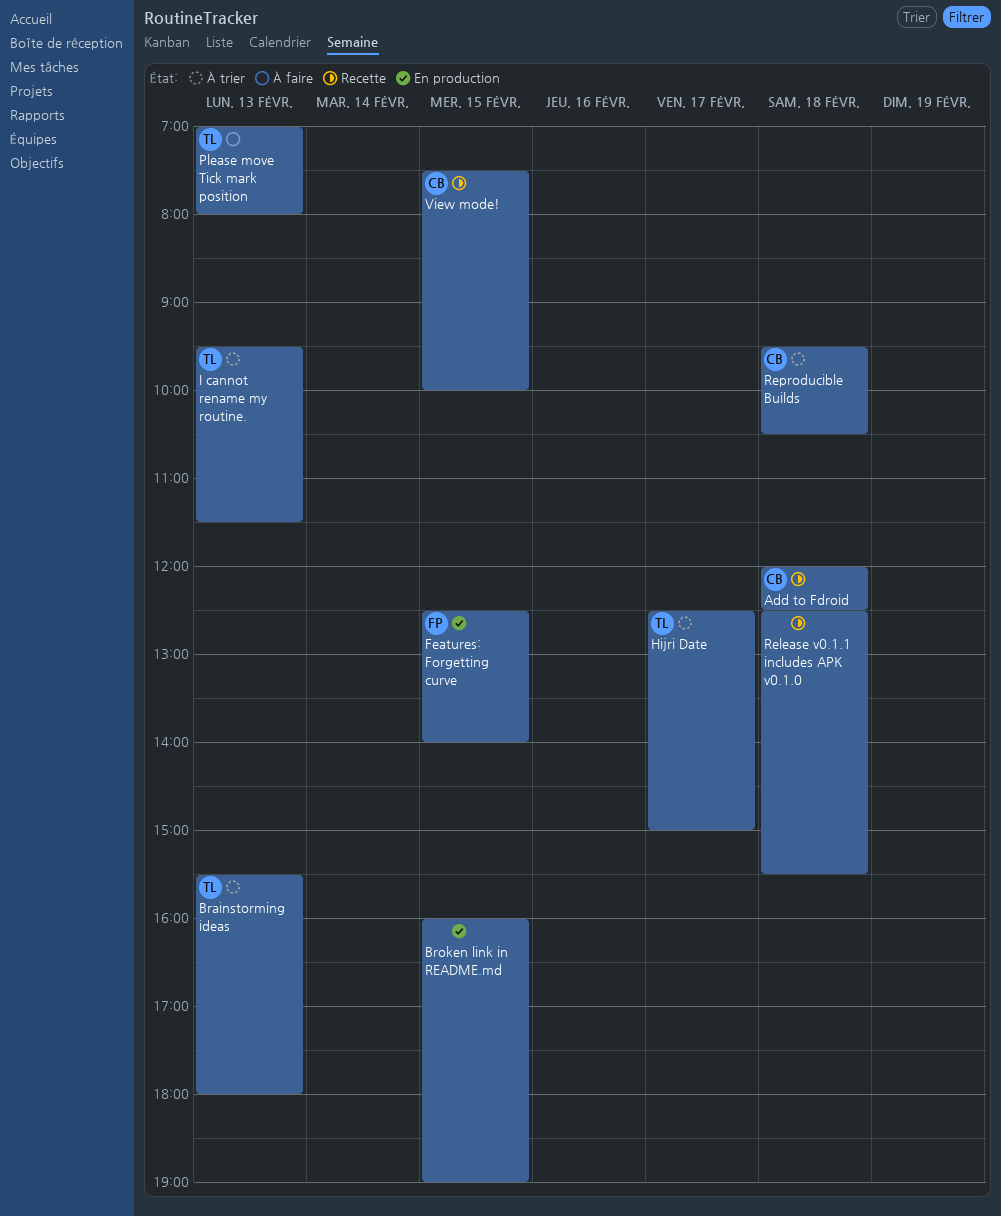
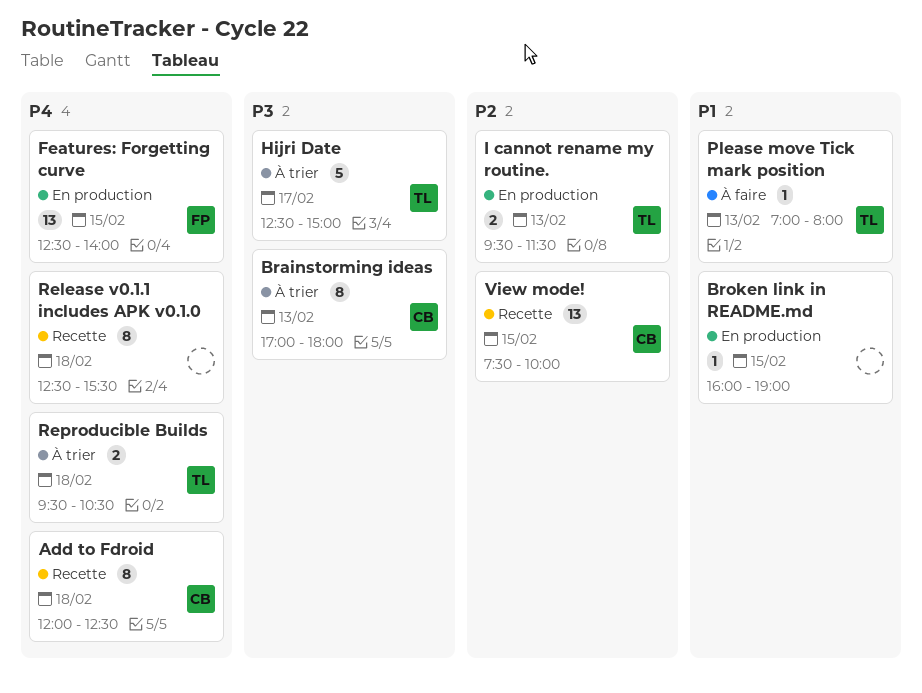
Brainstorming ideas, owner: TL -> CB
Brainstorming ideas, begins: 15:30 -> 17:00
I cannot rename my routine., status: À trier -> En production
Reproducible Builds, owner: CB -> TL

